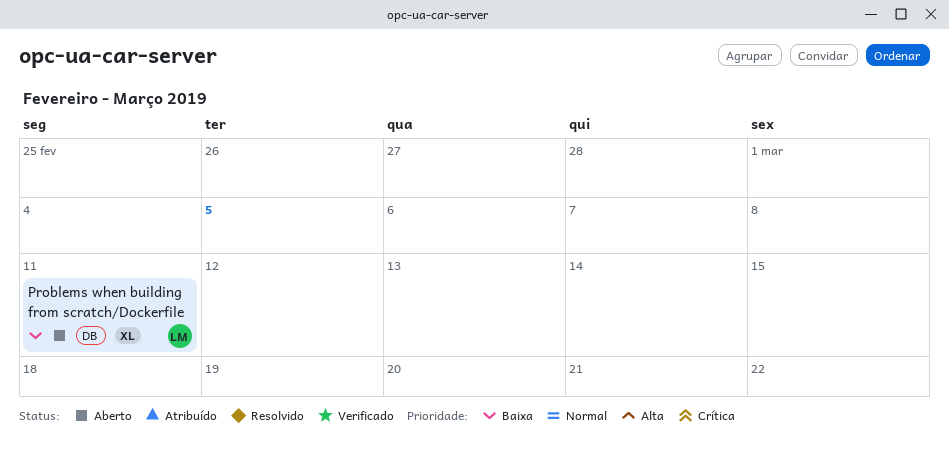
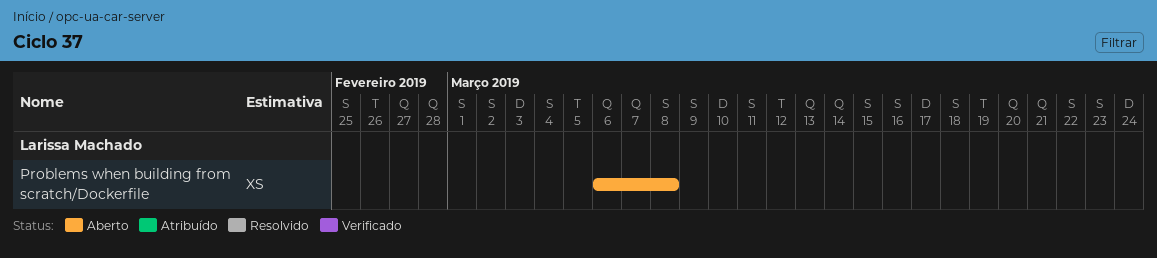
Problems when building from scratch/Dockerfile, estimate: XL -> XS
Problems when building from scratch/Dockerfile, due: Mar 11 -> Mar 8

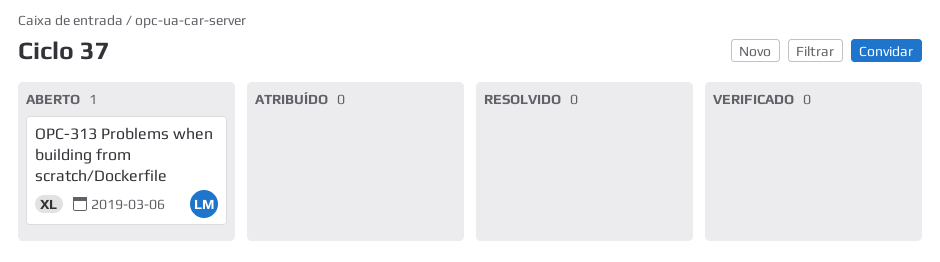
Problems when building from scratch/Dockerfile, estimate: XS -> XL
Problems when building from scratch/Dockerfile, due: Mar 8 -> Mar 6

